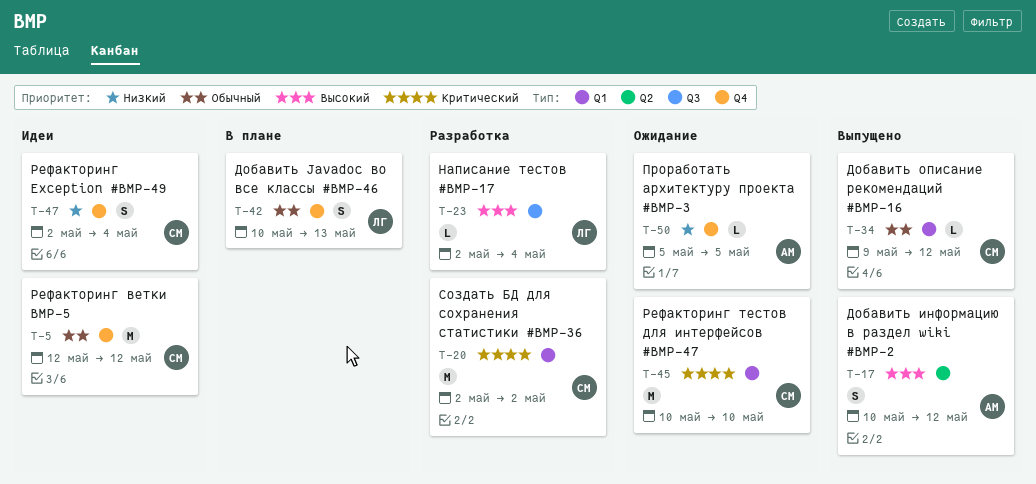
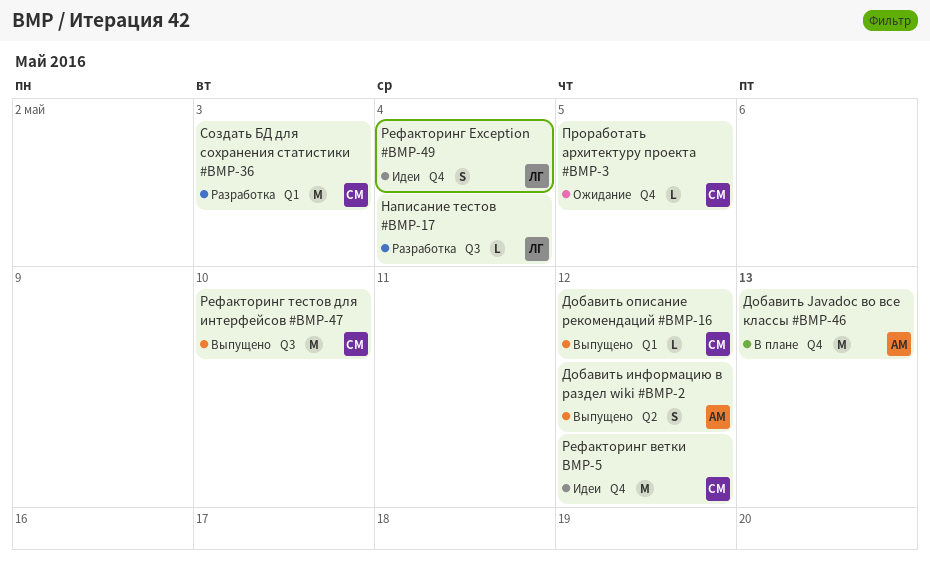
Добавить Javadoc во все классы #BMP-46, owner: ЛГ -> АМ
Добавить Javadoc во все классы #BMP-46, estimate: S -> M
Проработать архитектуру проекта #BMP-3, owner: АМ -> СМ
Рефакторинг Exception #BMP-49, owner: СМ -> ЛГ
Рефакторинг тестов для интерфейсов #BMP-47, status: Ожидание -> Выпущено
Рефакторинг тестов для интерфейсов #BMP-47, label: Q1 -> Q3
Создать БД для сохранения статистики #BMP-36, due: May 2 -> May 3

